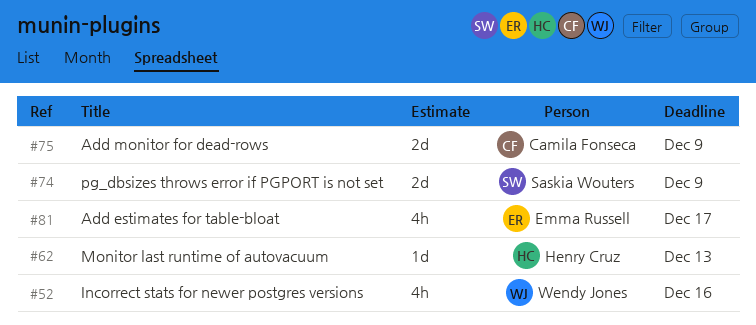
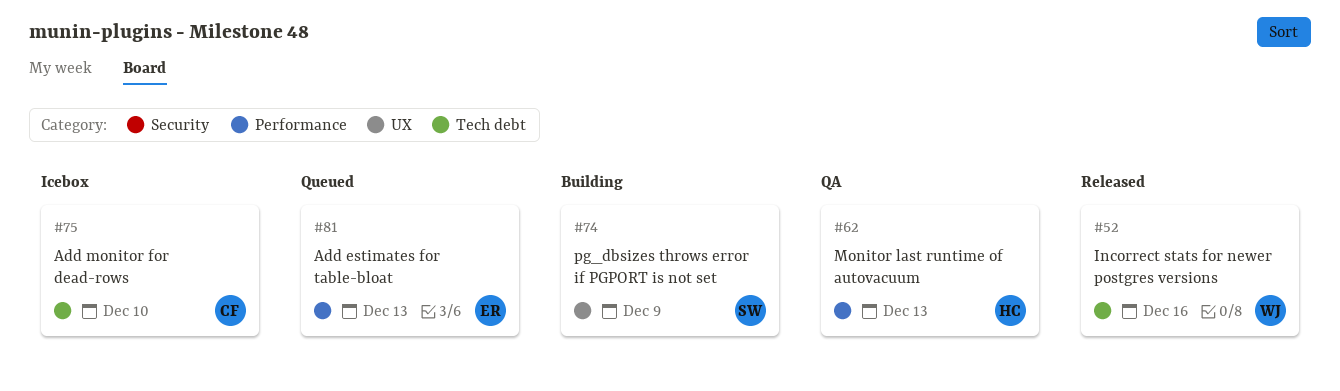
#75, due: Dec 9 -> Dec 10
#81, due: Dec 17 -> Dec 13

